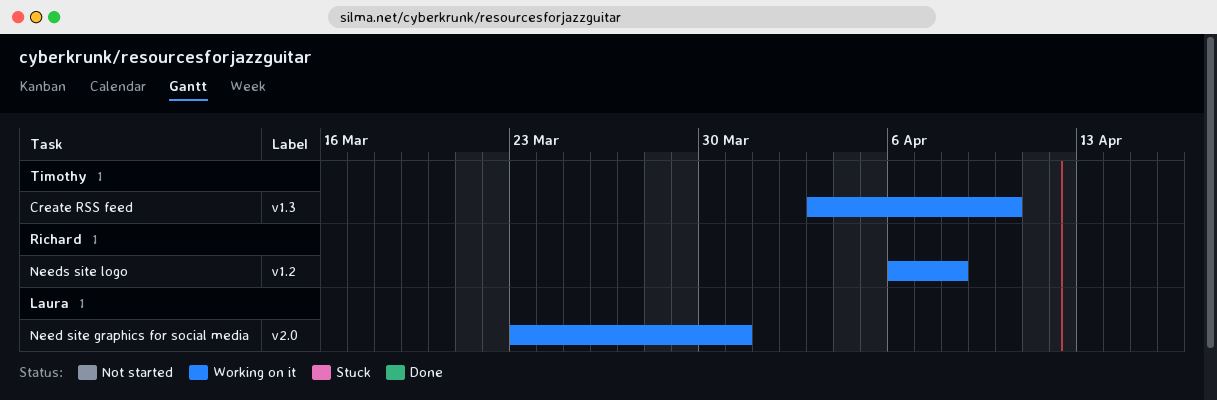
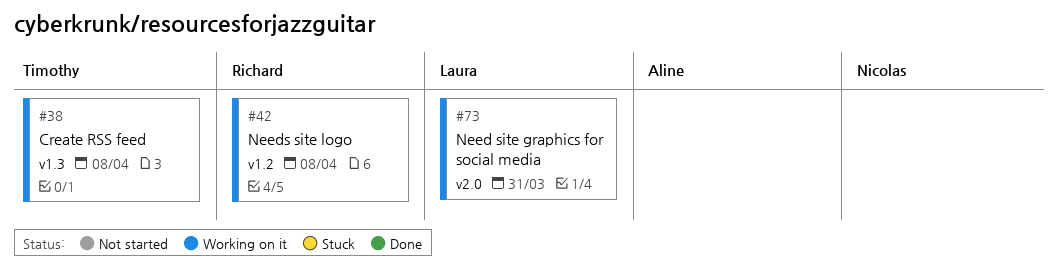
Create RSS feed, due: Apr 10 -> Apr 8

